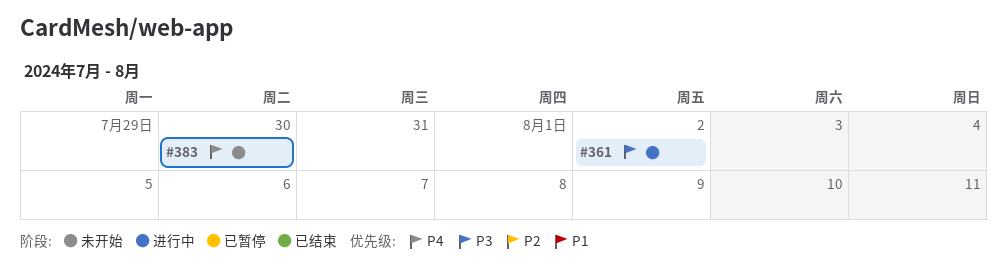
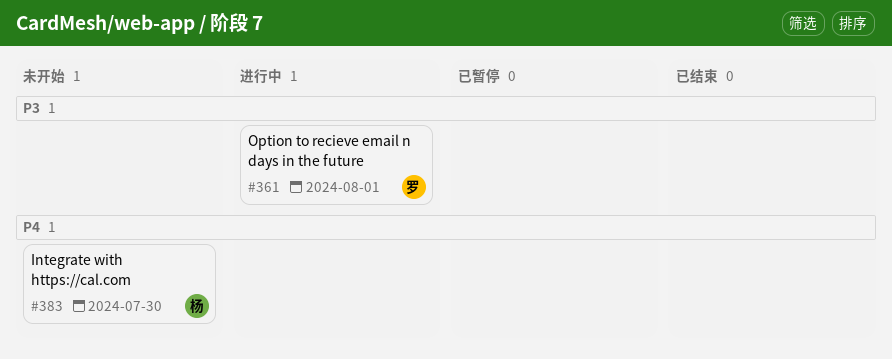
#361, due: Aug 2 -> Aug 1

